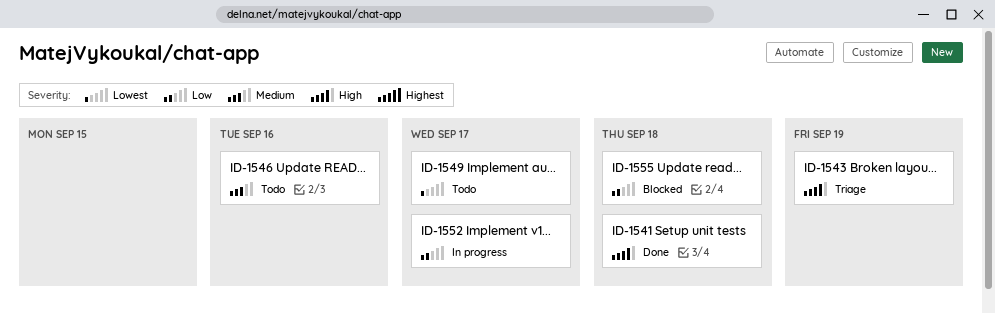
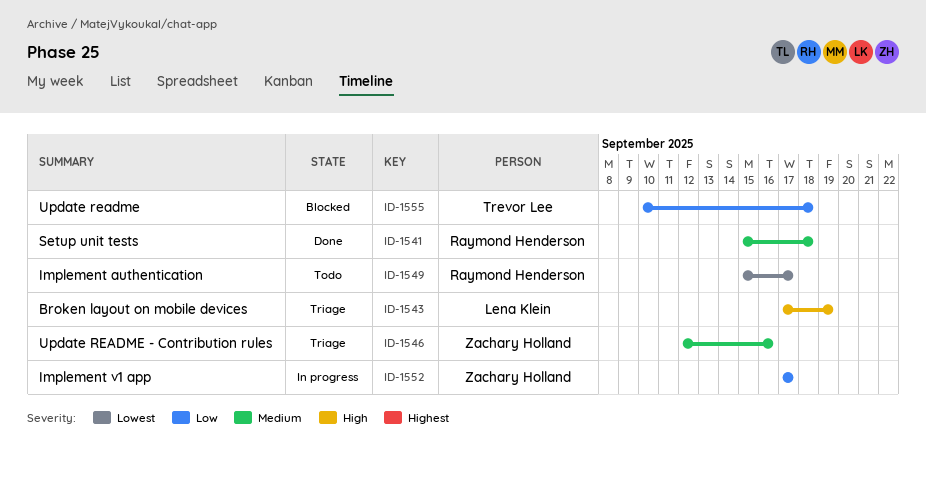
ID-1541, priority: High -> Medium
ID-1546, status: Todo -> Triage

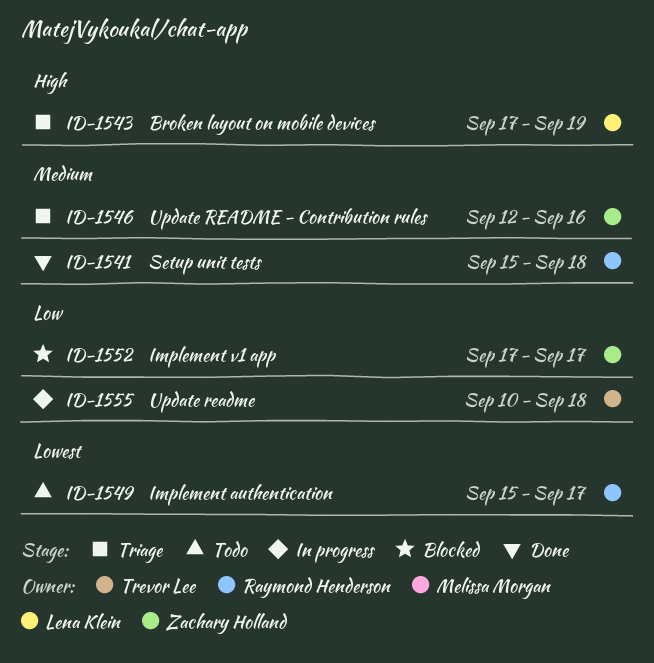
ID-1552, status: In progress -> Blocked
ID-1555, status: Blocked -> In progress

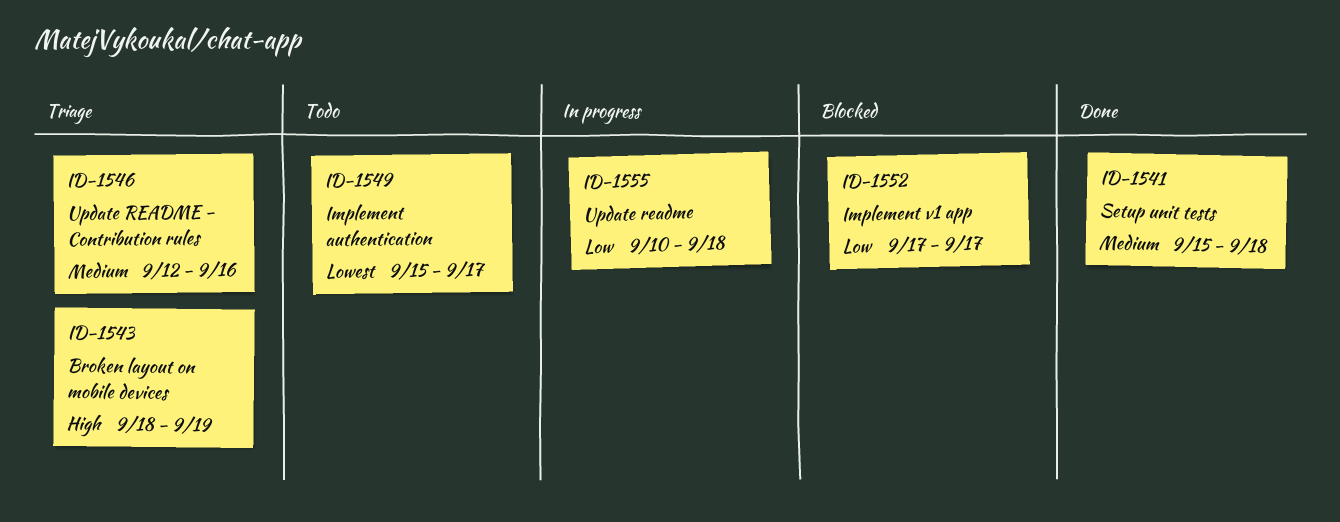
ID-1543, start: Sep 17 -> Sep 18

